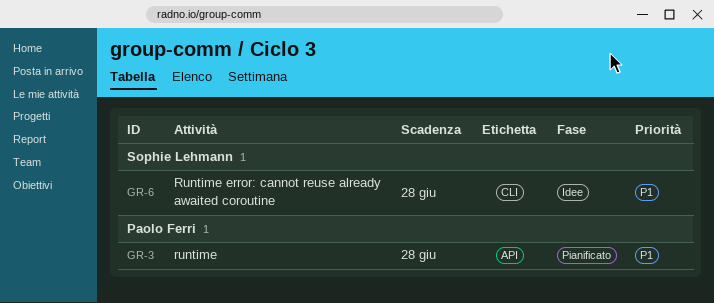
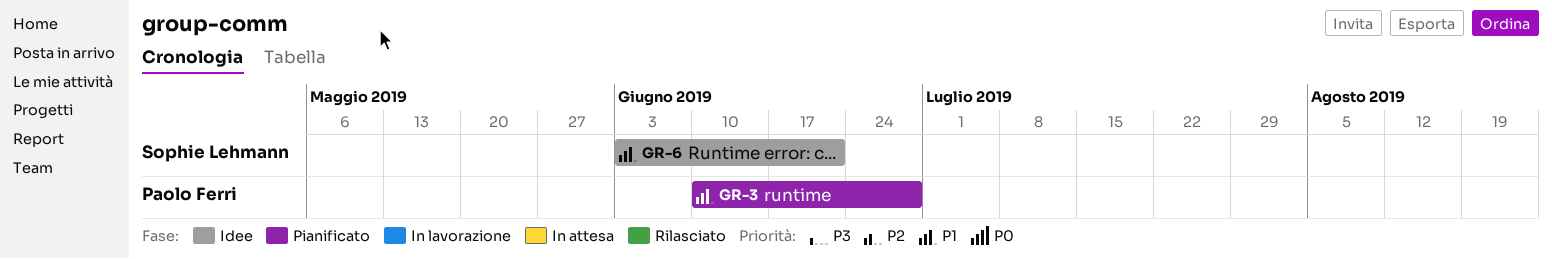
GR-6, due: Jun 28 -> Jun 21

